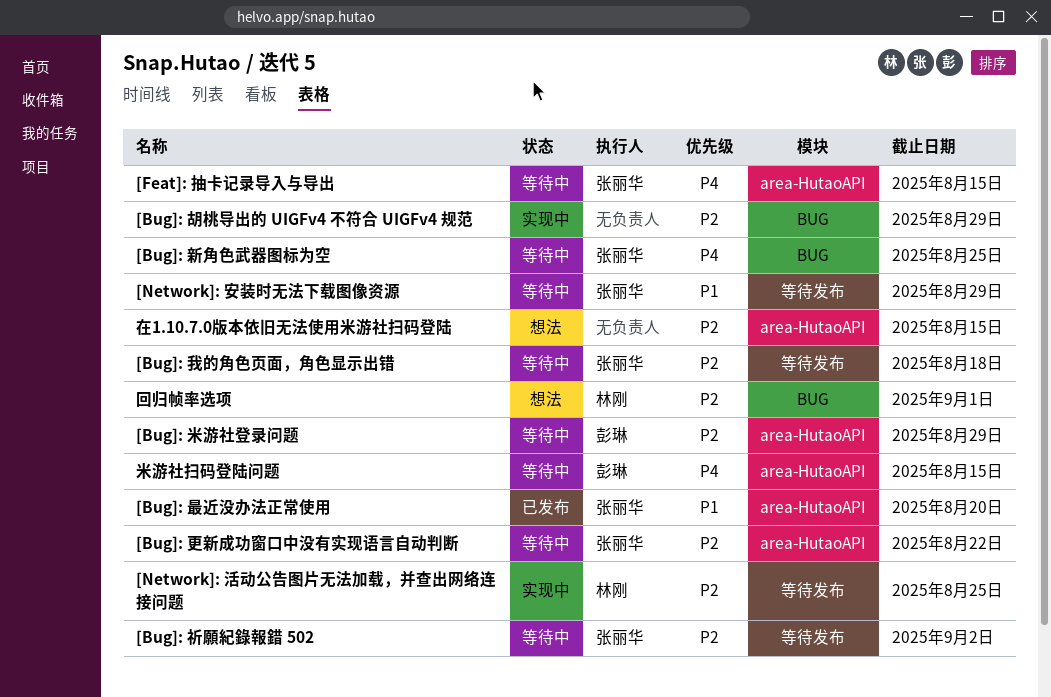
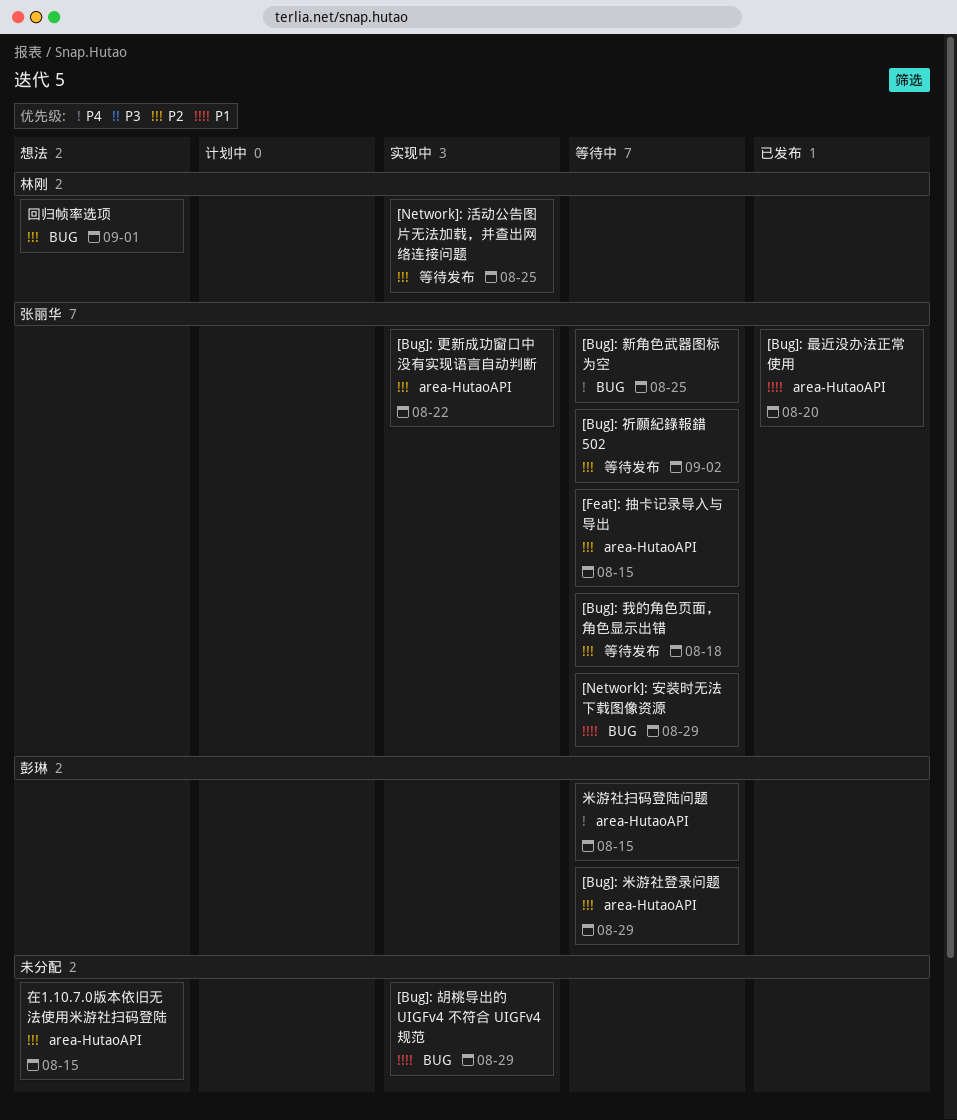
[Bug]: 更新成功窗口中没有实现语言自动判断, status: 等待中 -> 实现中
[Bug]: 胡桃导出的 UIGFv4 不符合 UIGFv4 规范, priority: P2 -> P1
[Feat]: 抽卡记录导入与导出, priority: P4 -> P2
[Network]: 安装时无法下载图像资源, label: 等待发布 -> BUG

